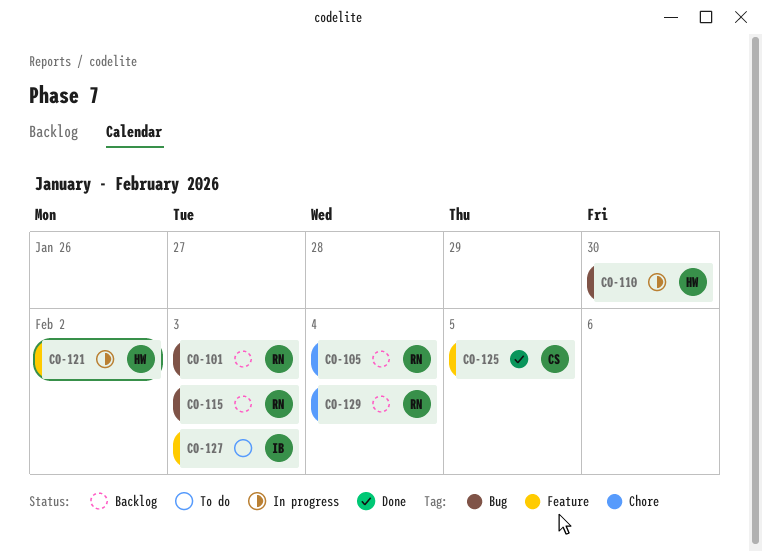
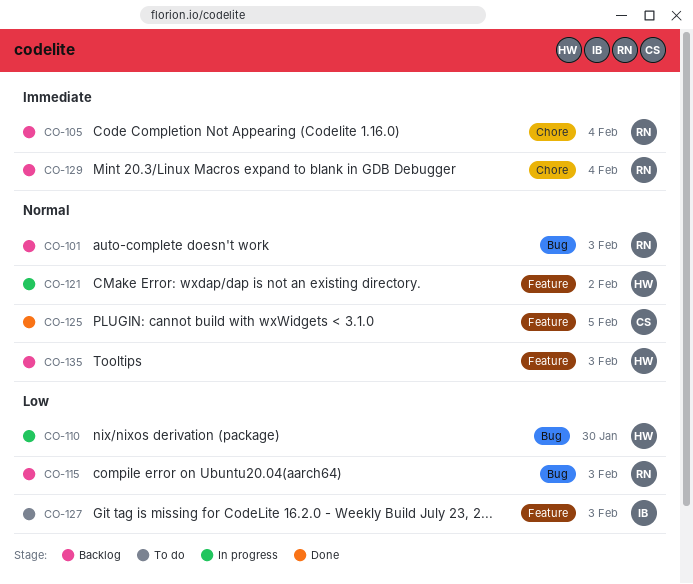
CO-135: none -> present

